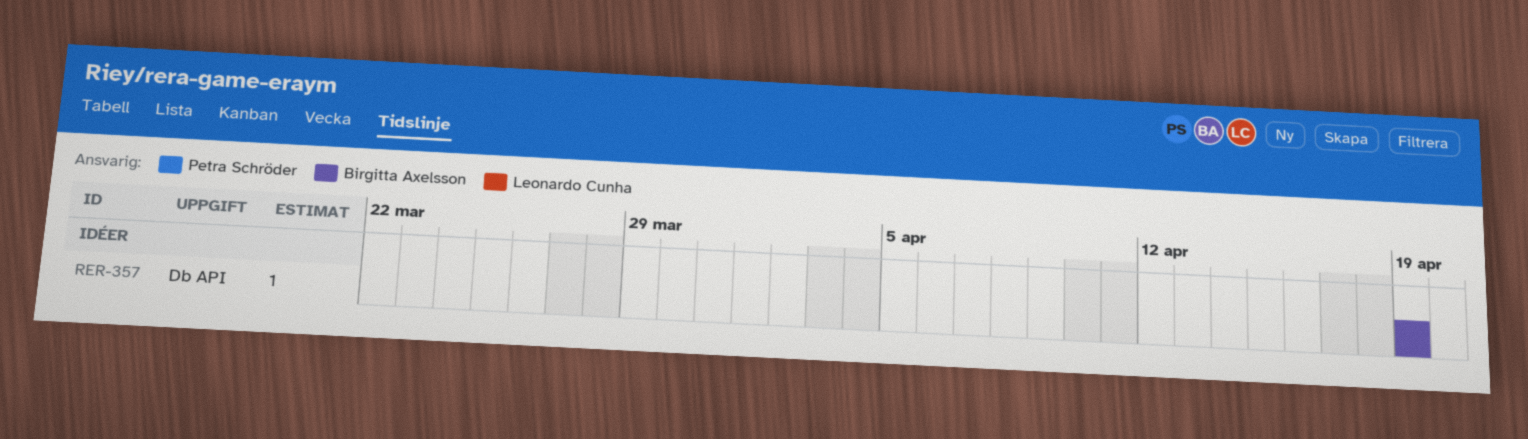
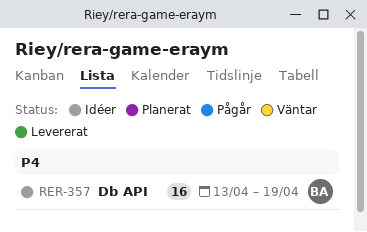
RER-357, estimate: 1 -> 16
RER-357, start: Apr 19 -> Apr 13

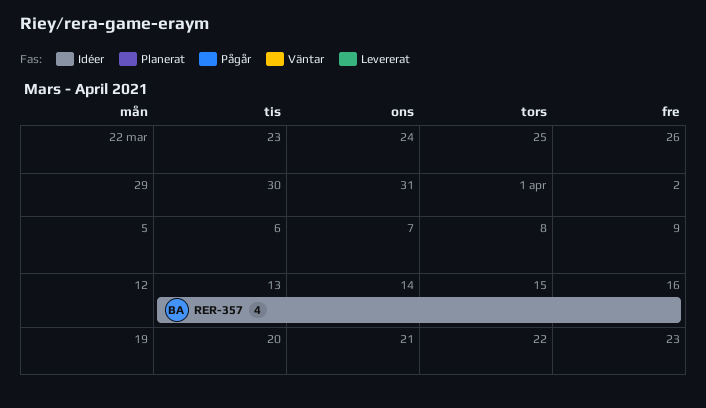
RER-357, estimate: 16 -> 4
RER-357, due: Apr 19 -> Apr 16

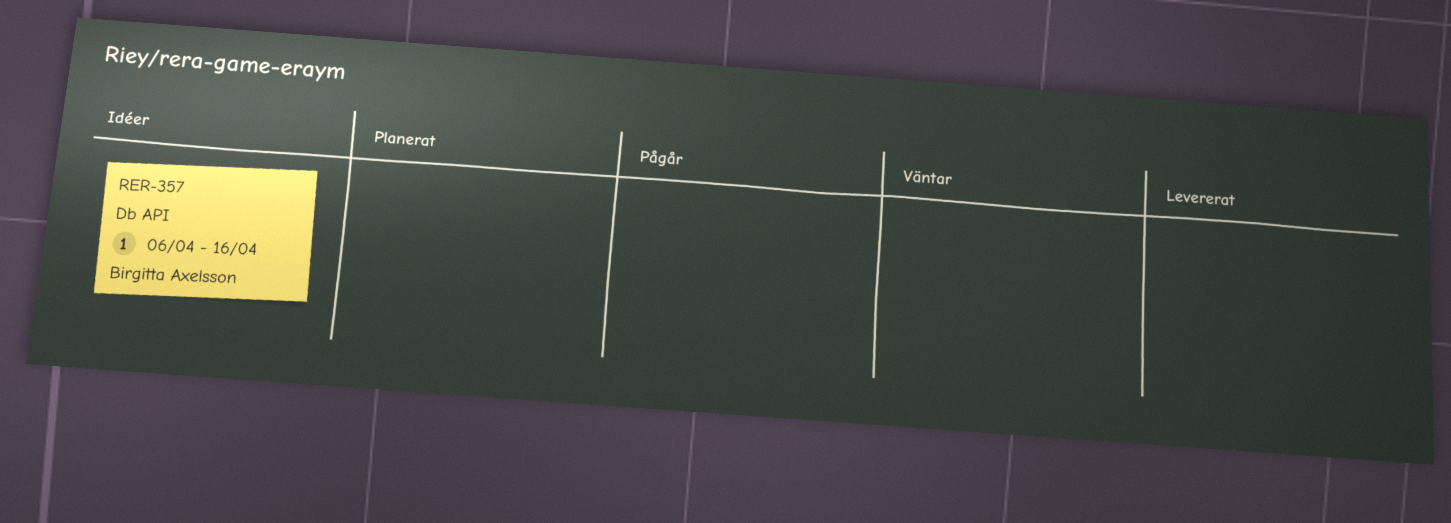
RER-357, estimate: 4 -> 1
RER-357, start: Apr 13 -> Apr 6

